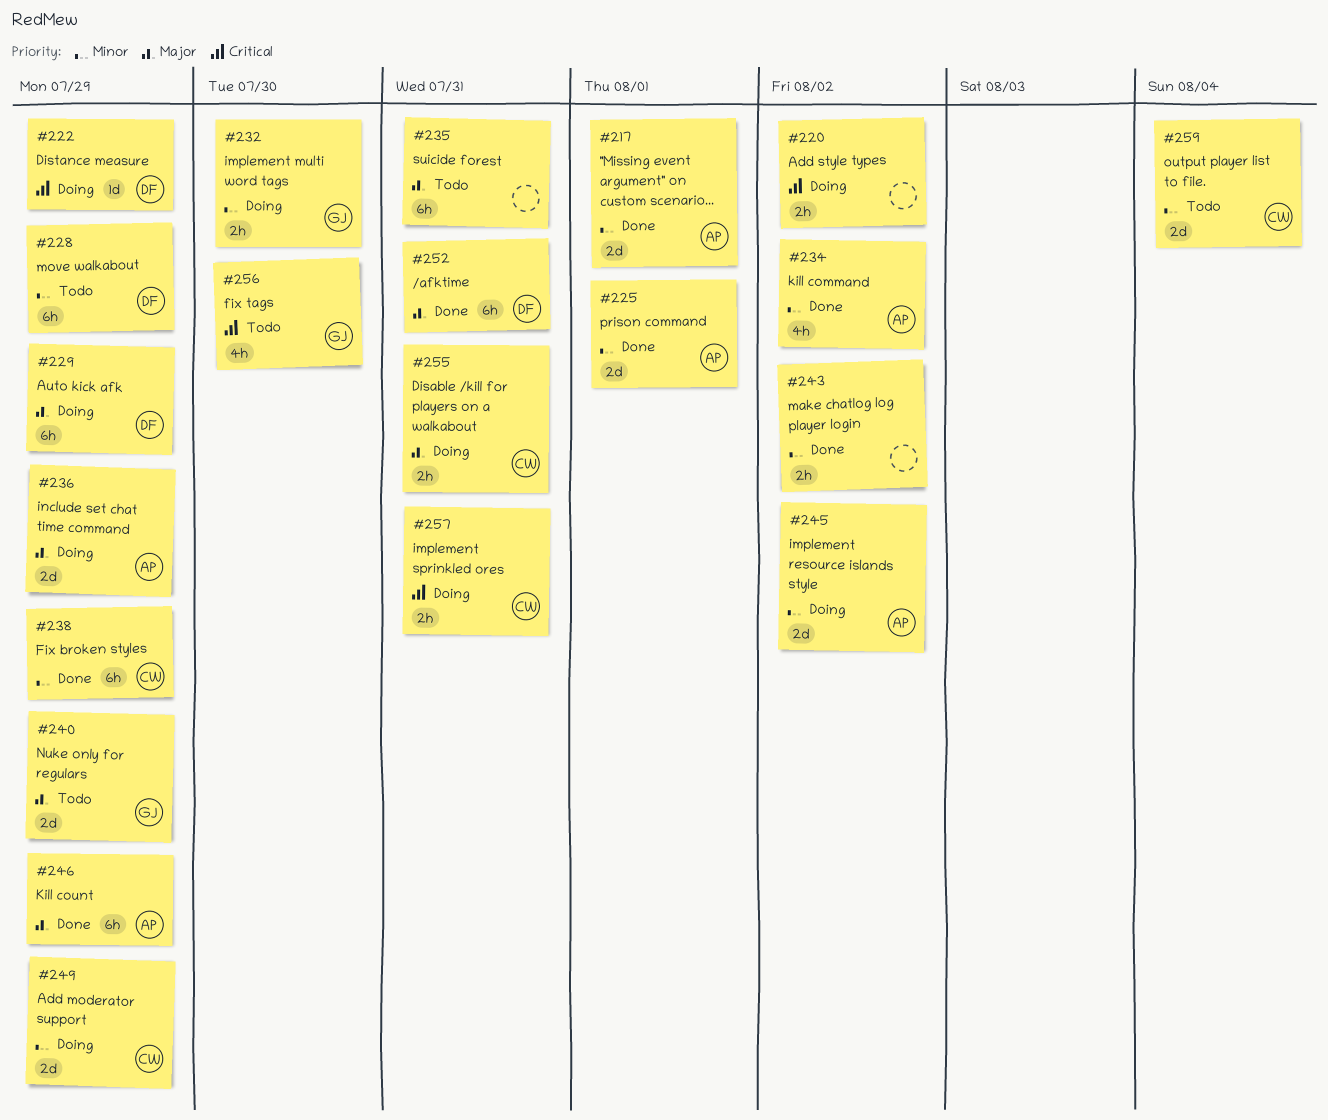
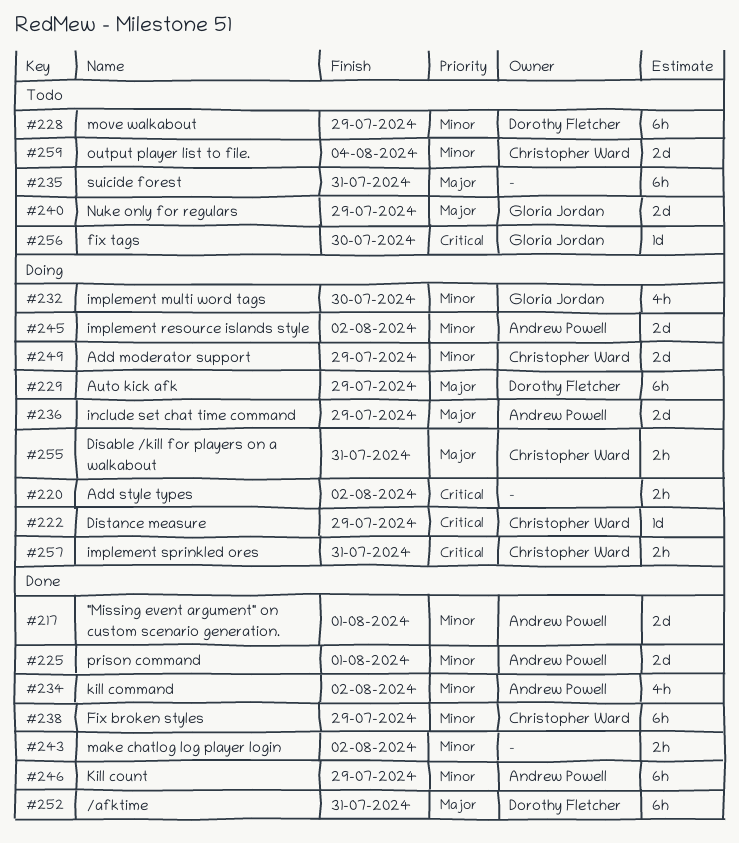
#222, owner: Dorothy Fletcher -> Christopher Ward
#232, estimate: 2h -> 4h
#246, priority: Major -> Minor
#256, estimate: 4h -> 1d

